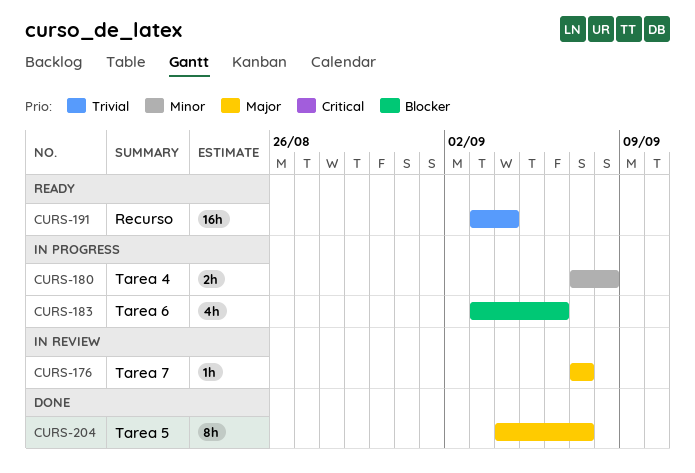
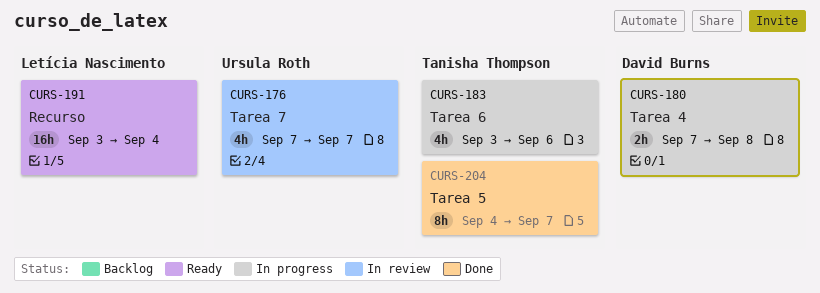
CURS-176, estimate: 1h -> 4h

